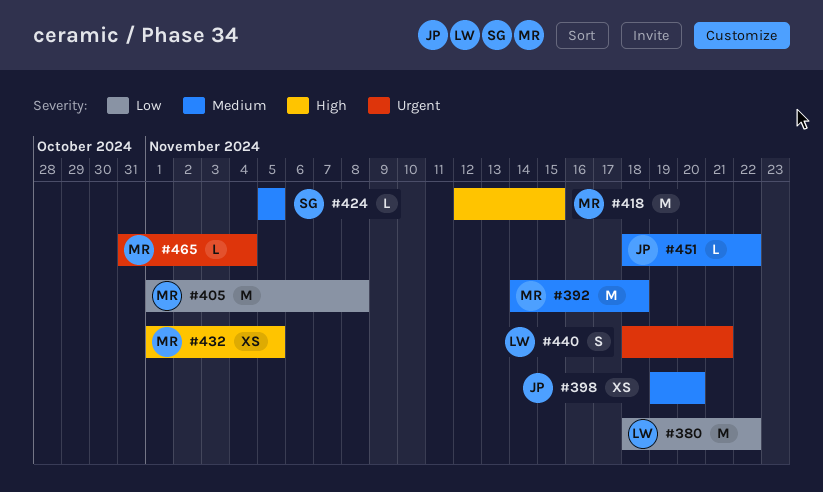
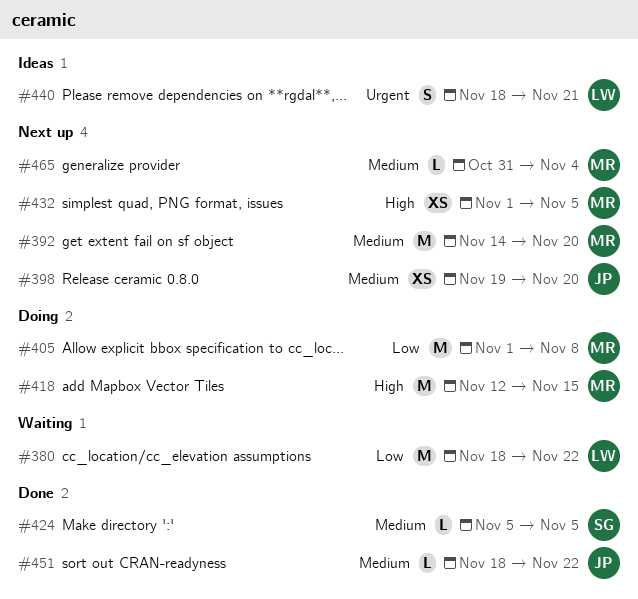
#392, due: Nov 18 -> Nov 20
#465, priority: Urgent -> Medium

